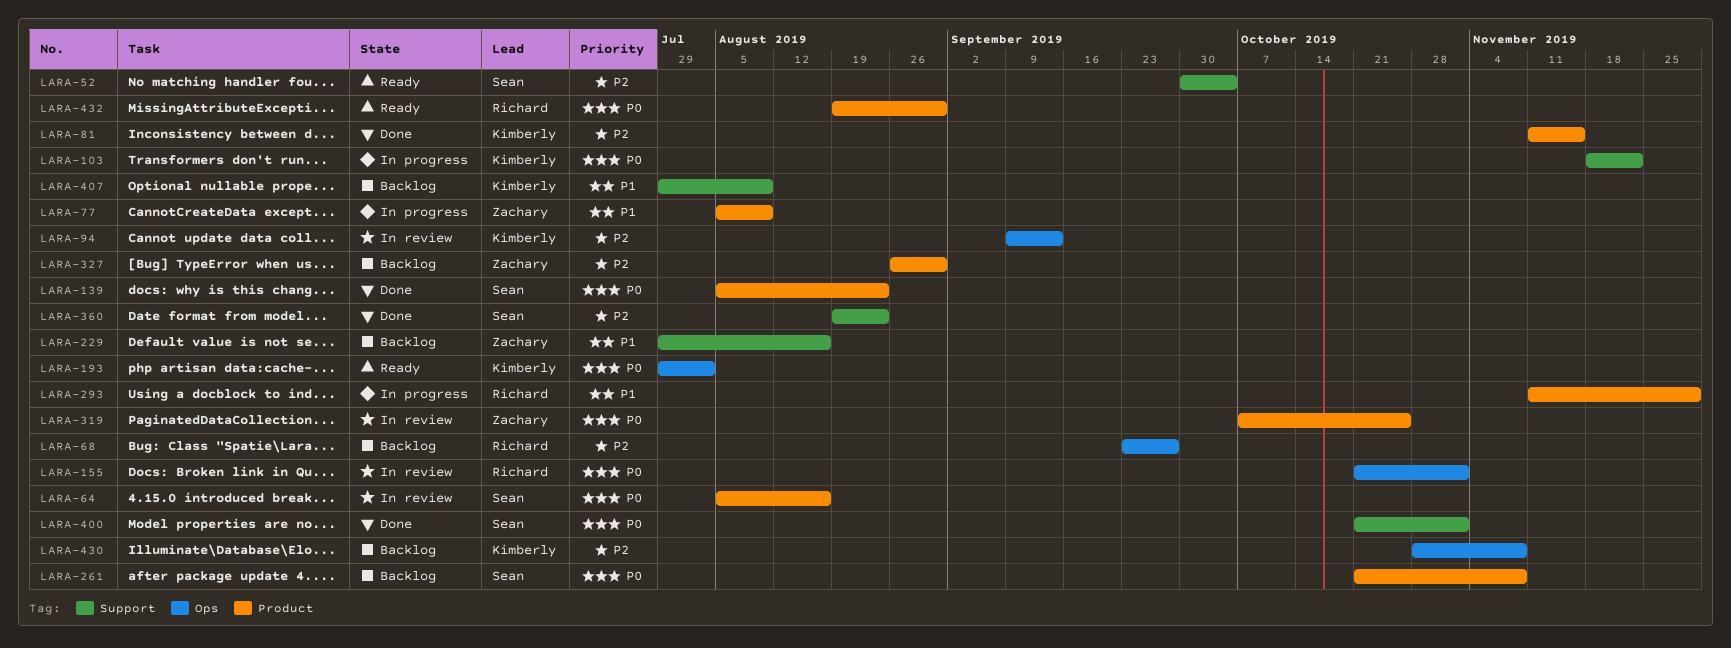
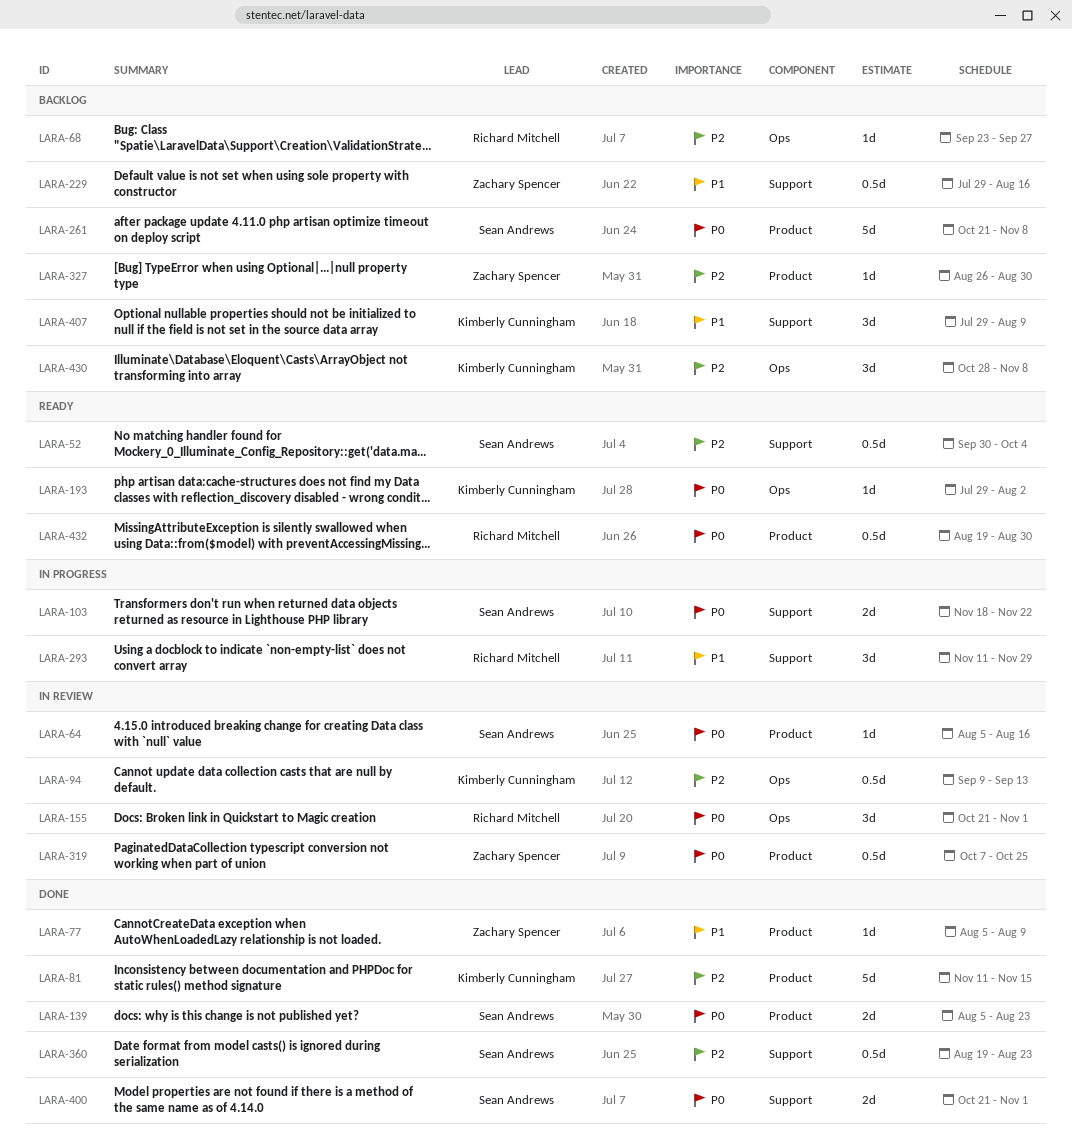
LARA-77, status: In progress -> Done
LARA-103, owner: Kimberly Cunningham -> Sean Andrews
LARA-293, label: Product -> Support

